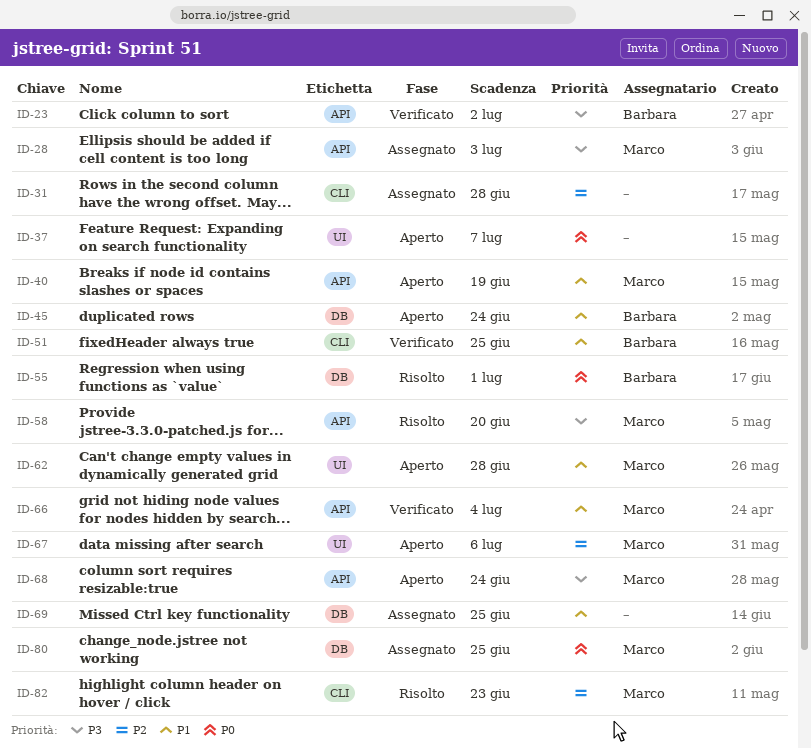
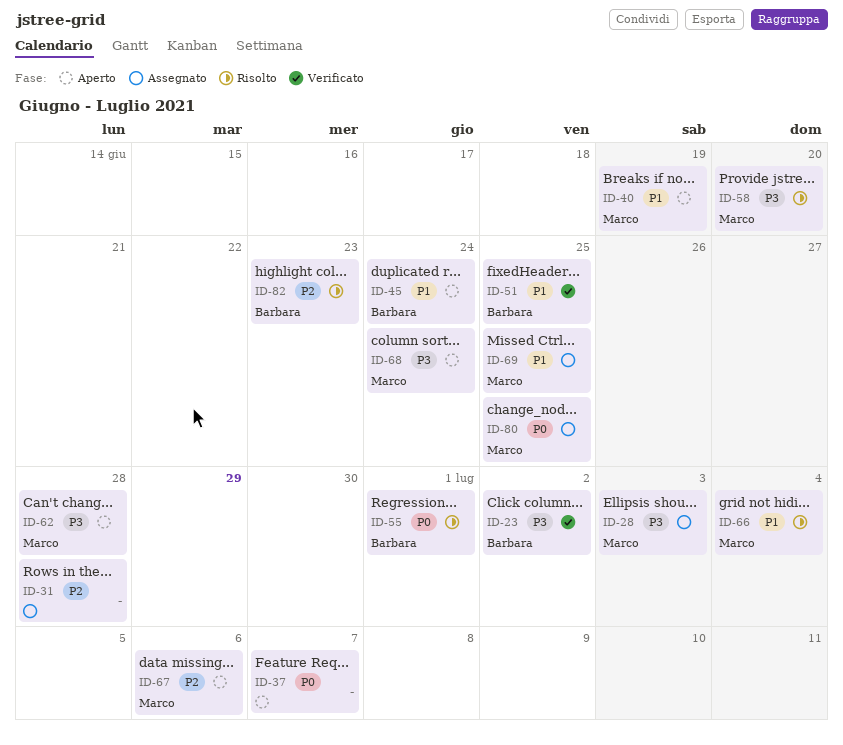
ID-62, priority: P1 -> P3
ID-66, status: Verificato -> Risolto
ID-69, owner: none -> Marco
ID-82, owner: Marco -> Barbara

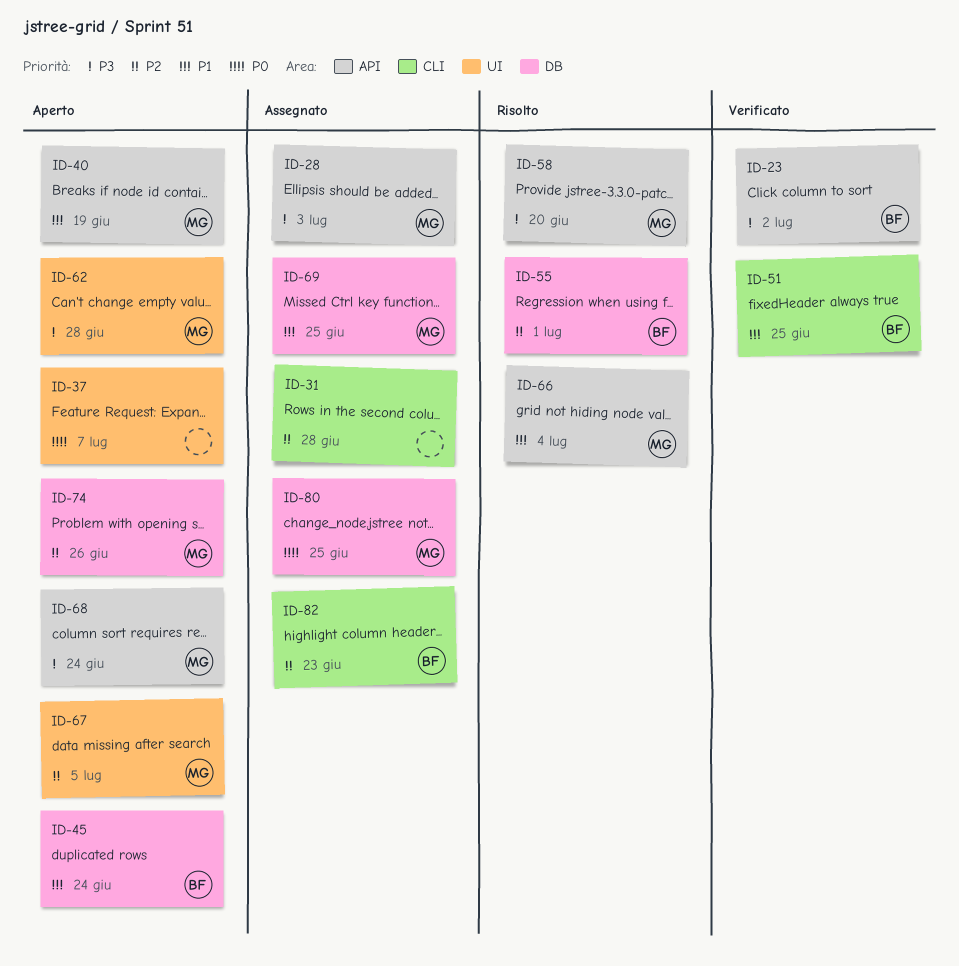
ID-55, priority: P0 -> P2
ID-67, due: Jul 6 -> Jul 5
ID-74: none -> present
ID-82, status: Risolto -> Assegnato

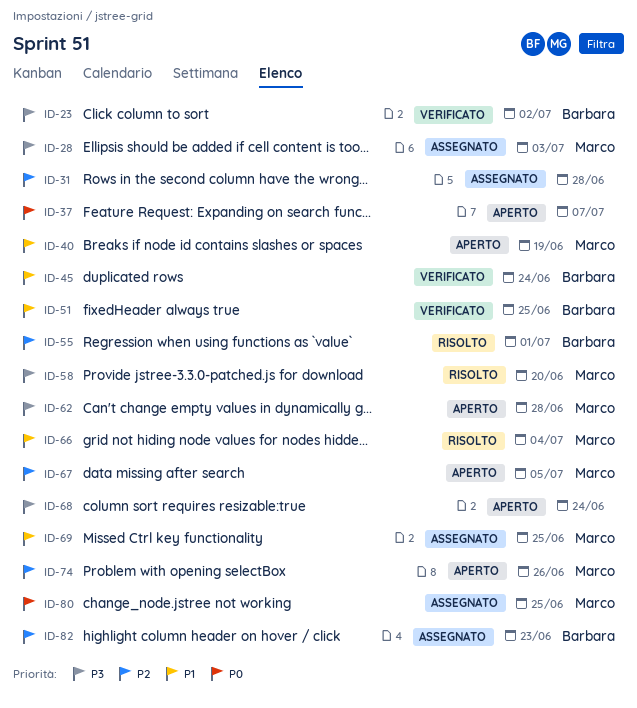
ID-45, status: Aperto -> Verificato
ID-68, owner: Marco -> none

